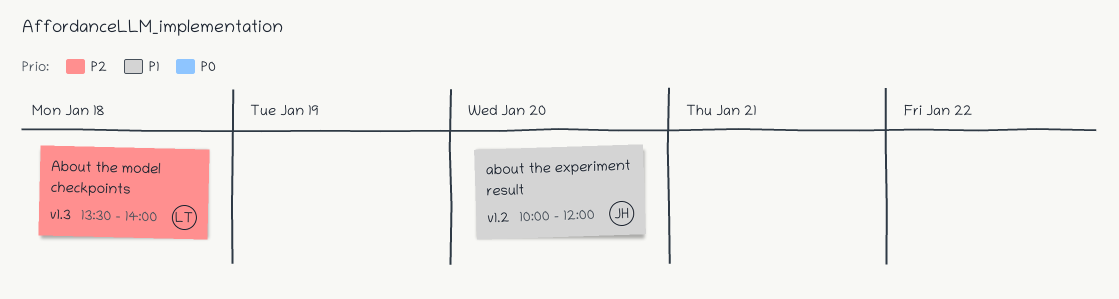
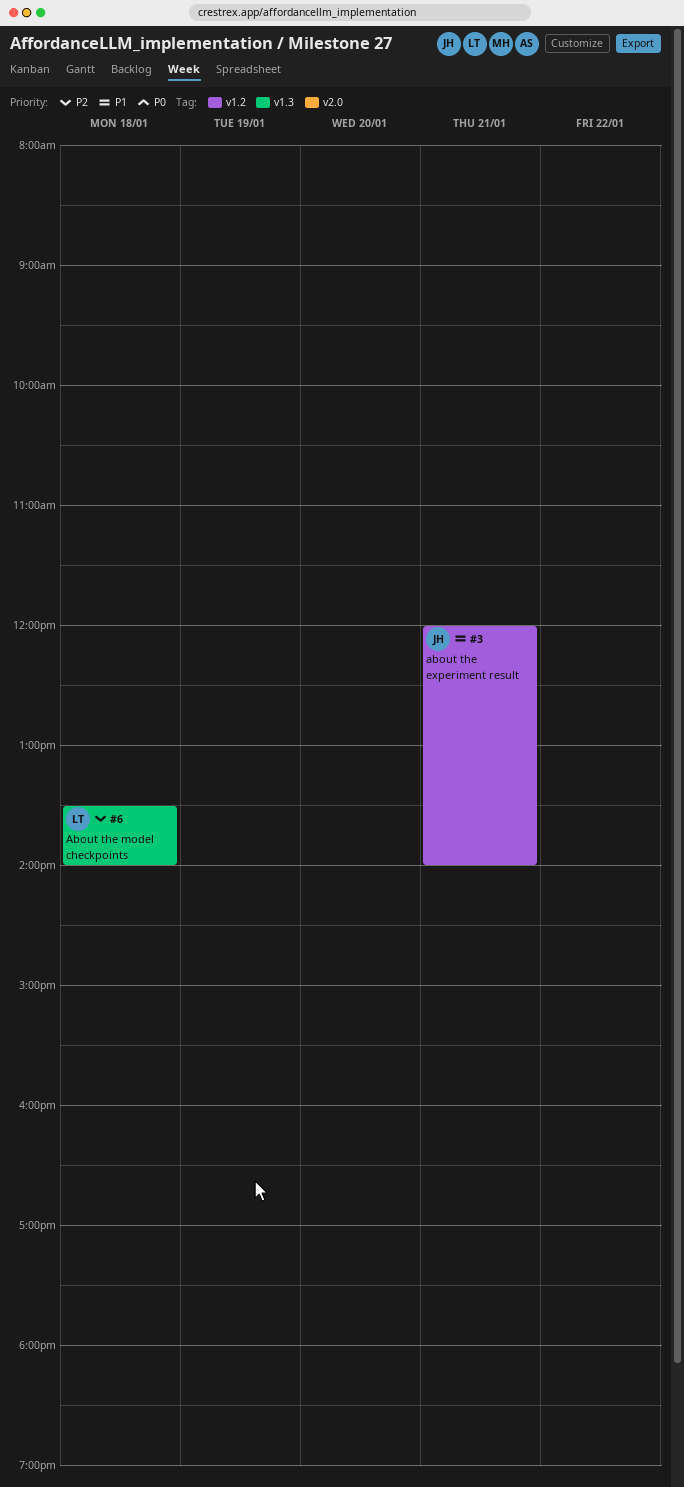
about the experiment result, day: Jan 20 -> Jan 21
about the experiment result, begins: 10:00 -> 12:00
about the experiment result, ends: 12:00 -> 14:00

